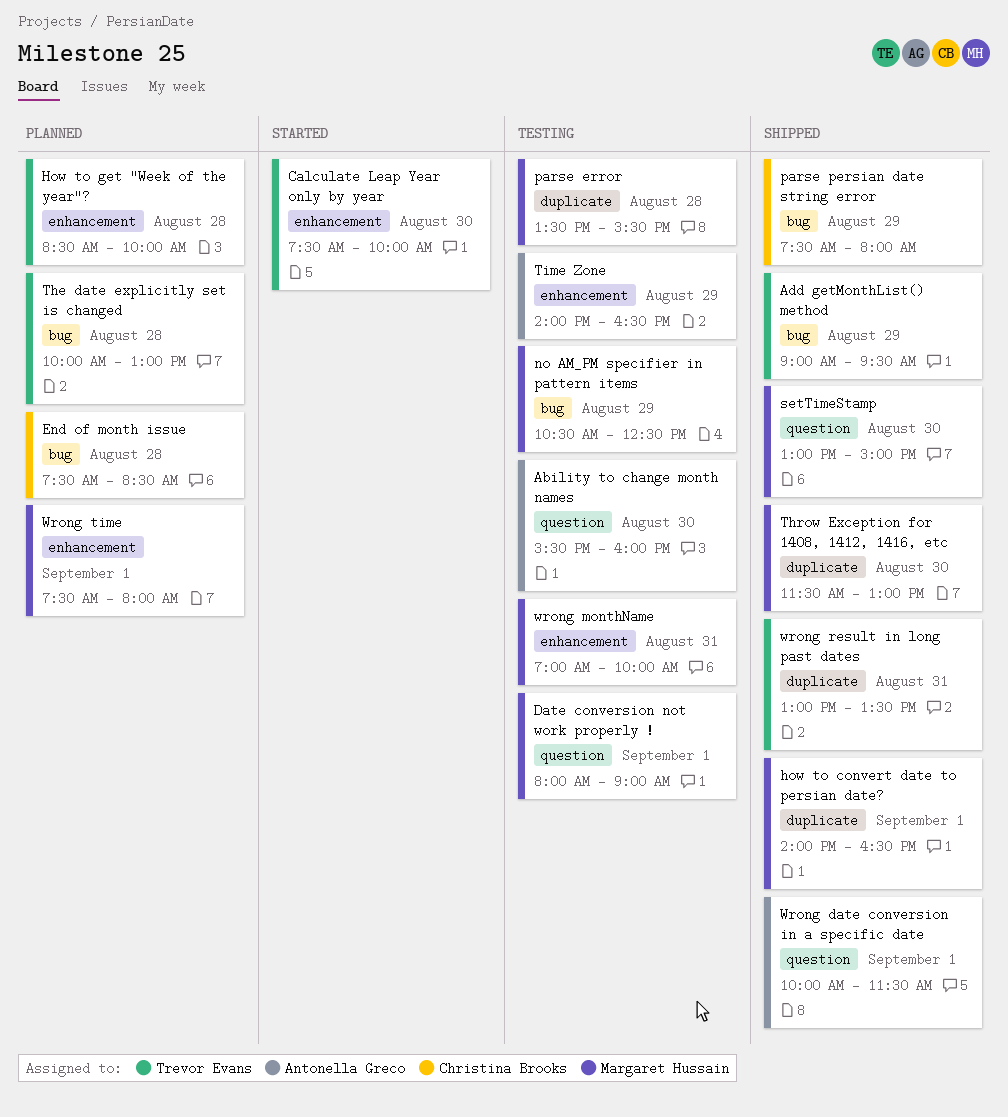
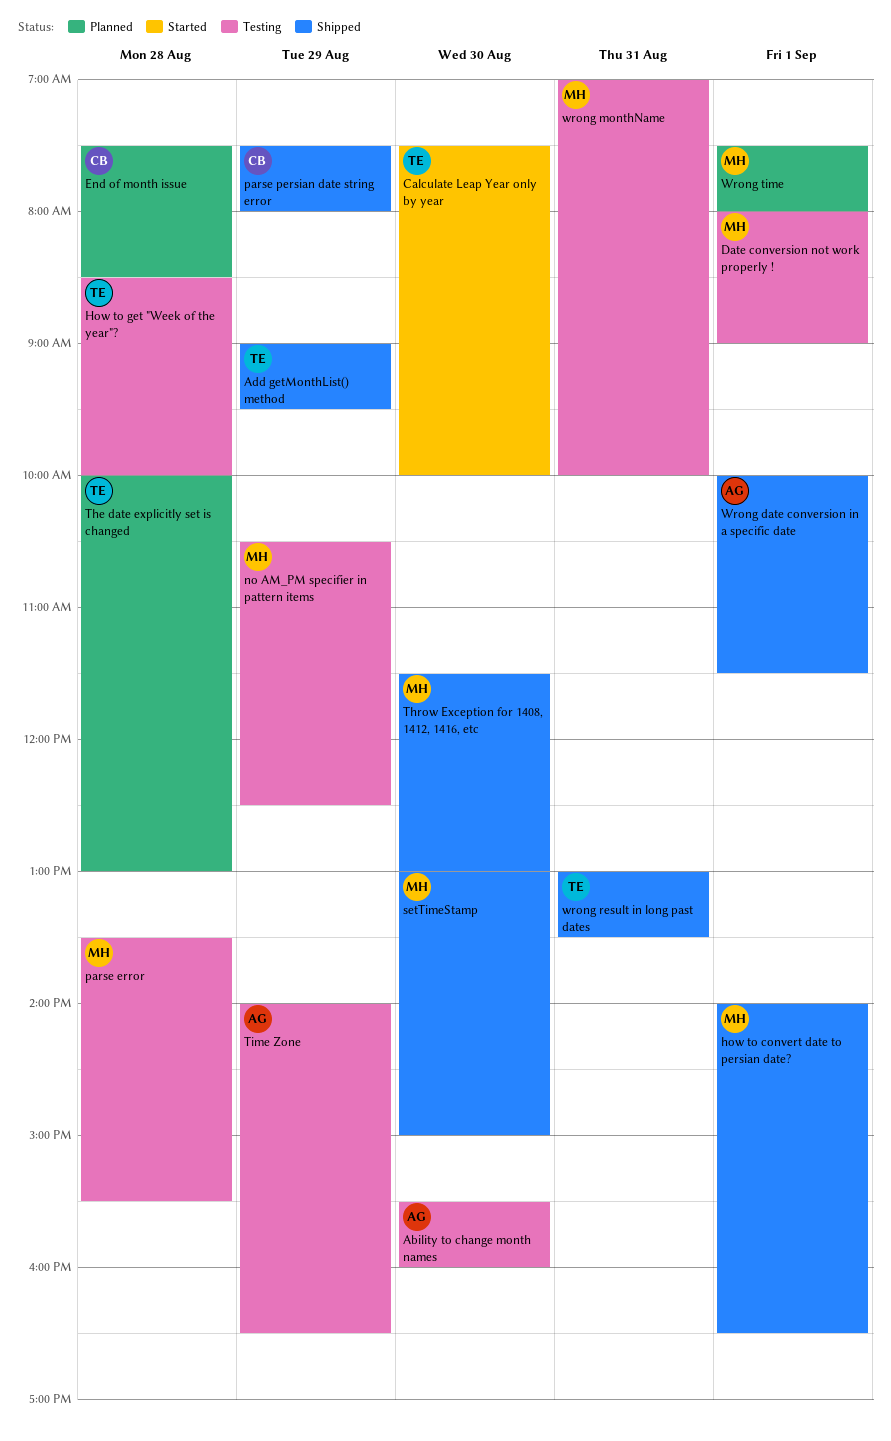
How to get "Week of the year"?, status: Planned -> Testing

